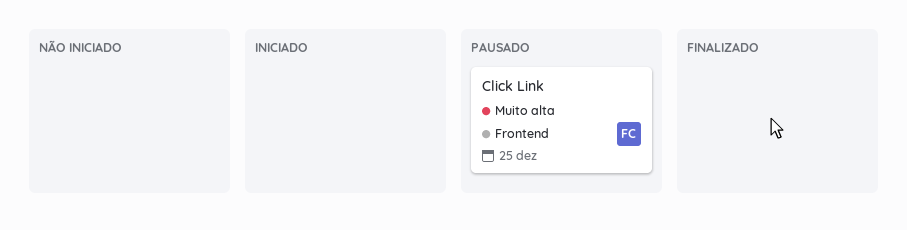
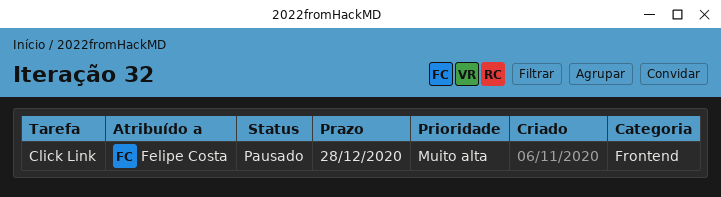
Click Link, due: Dec 25 -> Dec 28

